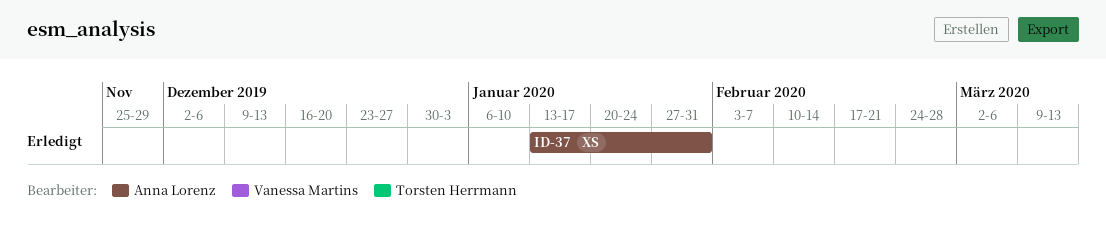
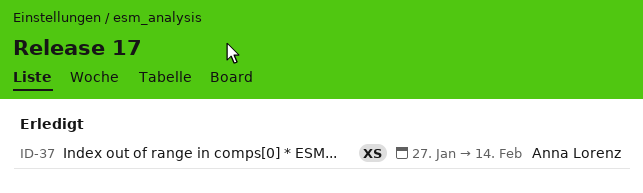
ID-37, start: Jan 13 -> Jan 27
ID-37, due: Jan 31 -> Feb 14

